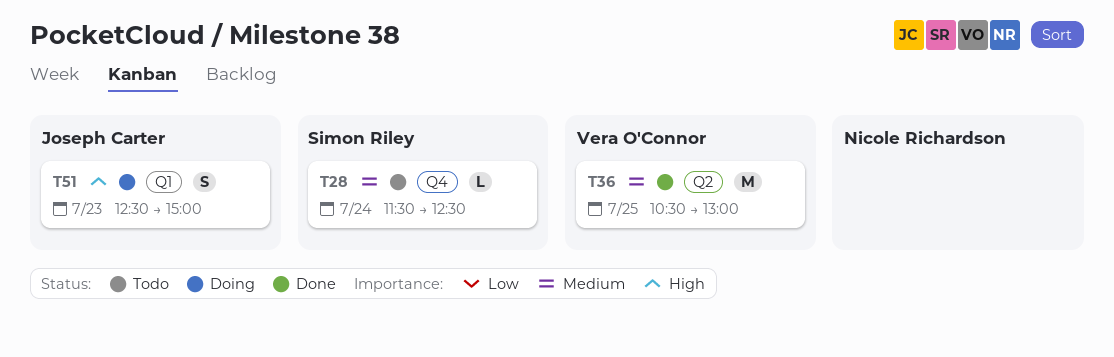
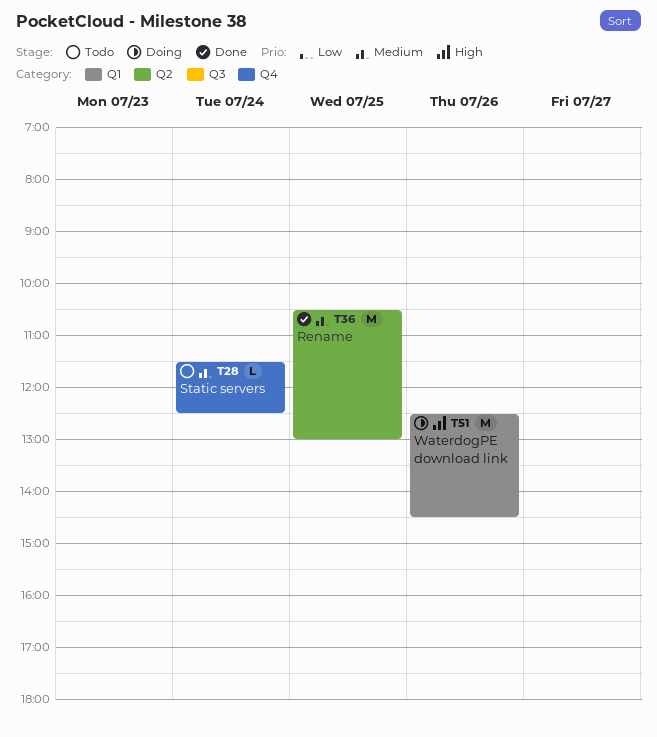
T51, estimate: S -> M
T51, day: Jul 23 -> Jul 26
T51, ends: 15:00 -> 14:30

